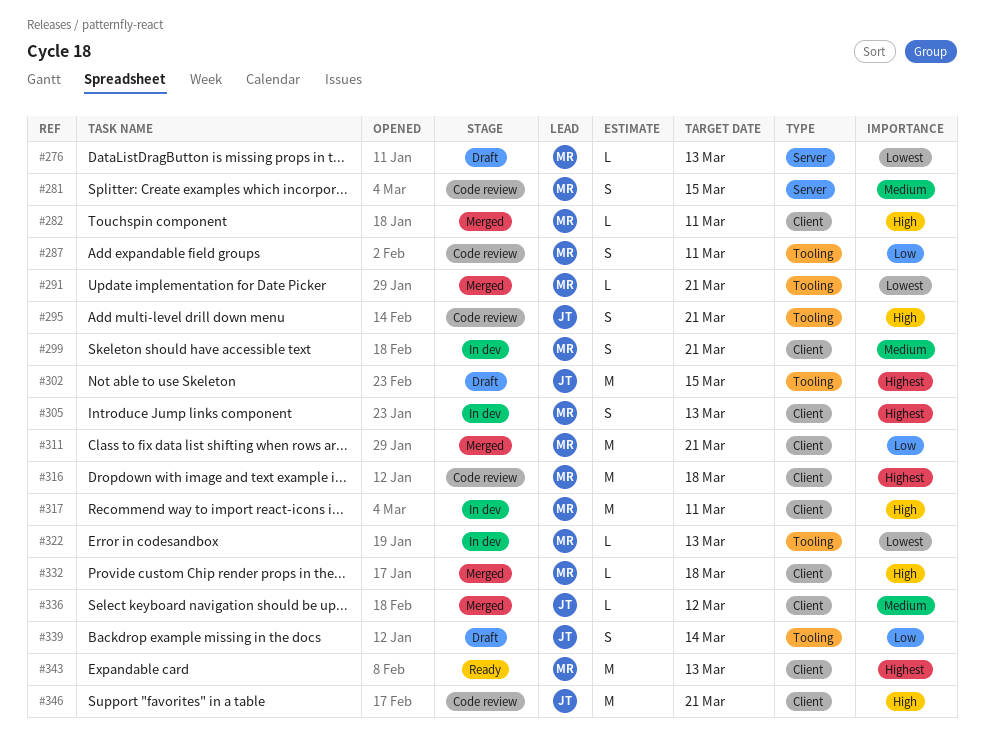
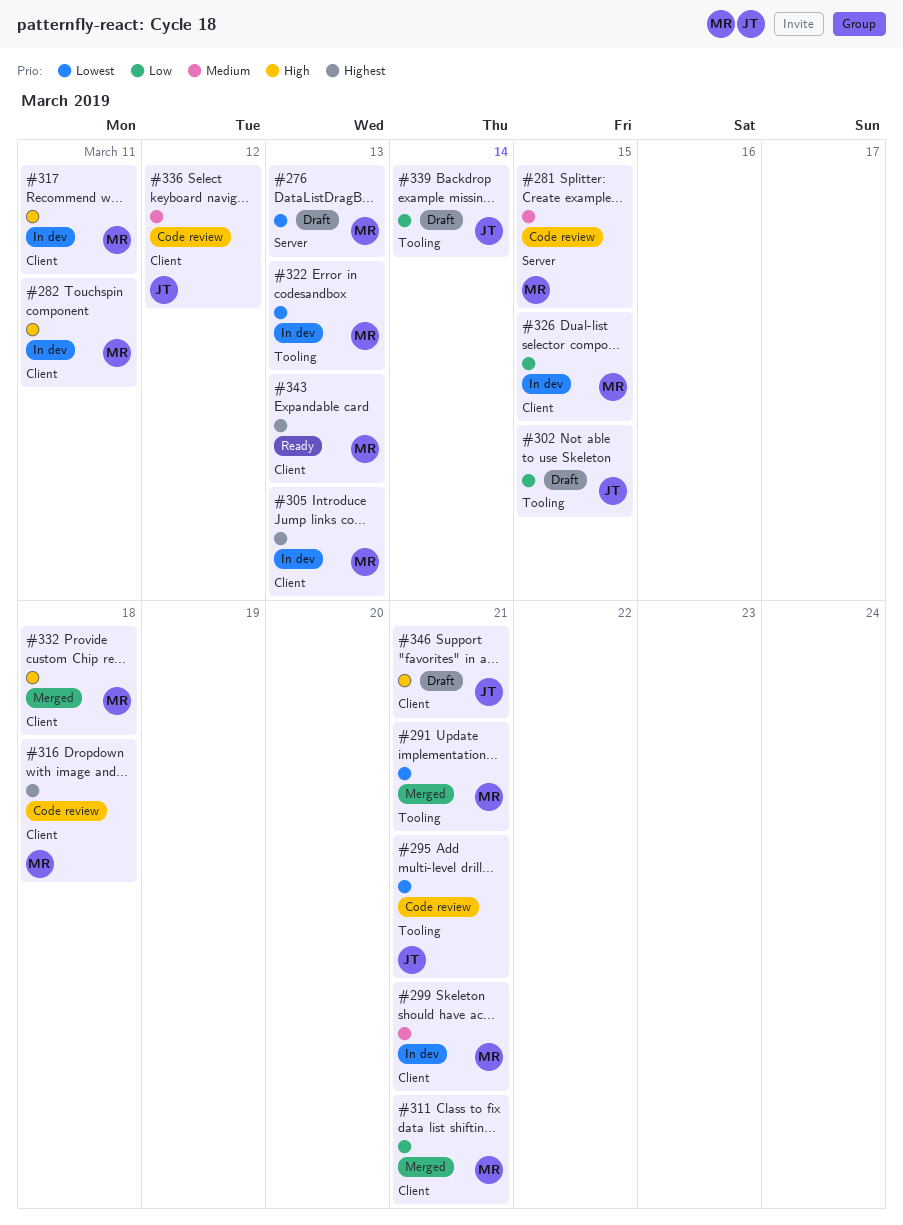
#282, status: Merged -> In dev
#287: present -> none
#295, priority: High -> Lowest
#302, priority: Highest -> Low
#326: none -> present
#336, status: Merged -> Code review
#346, status: Code review -> Draft

